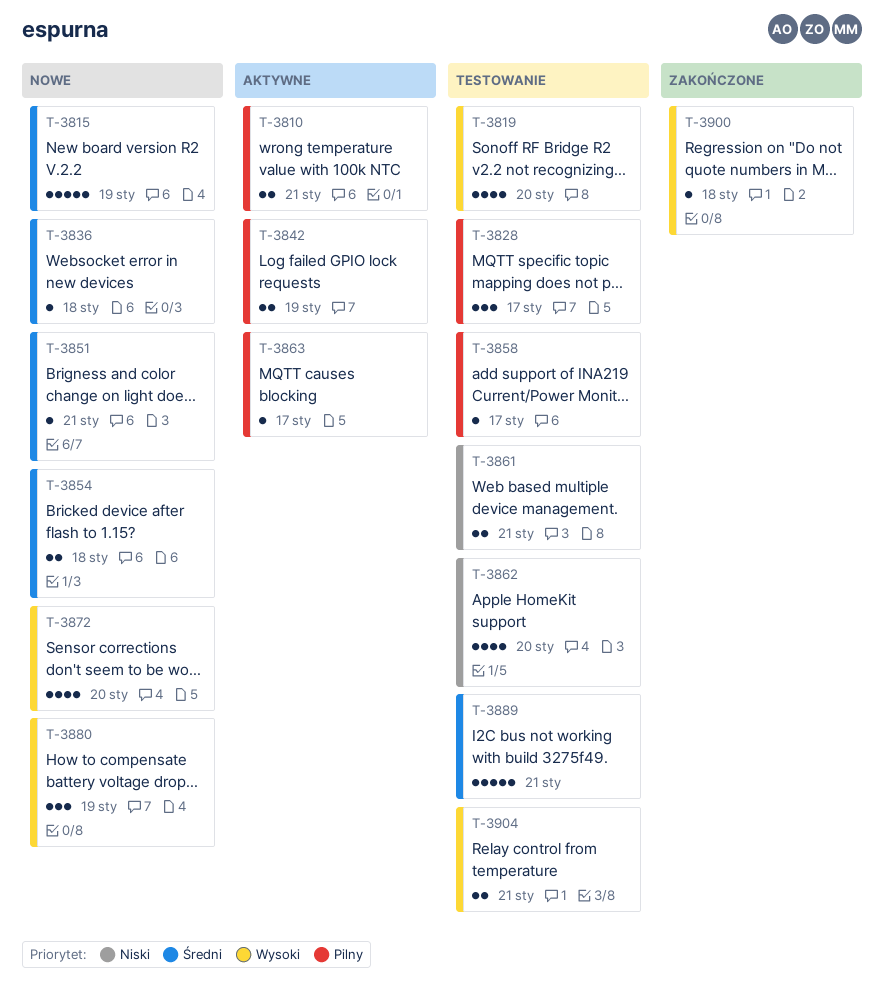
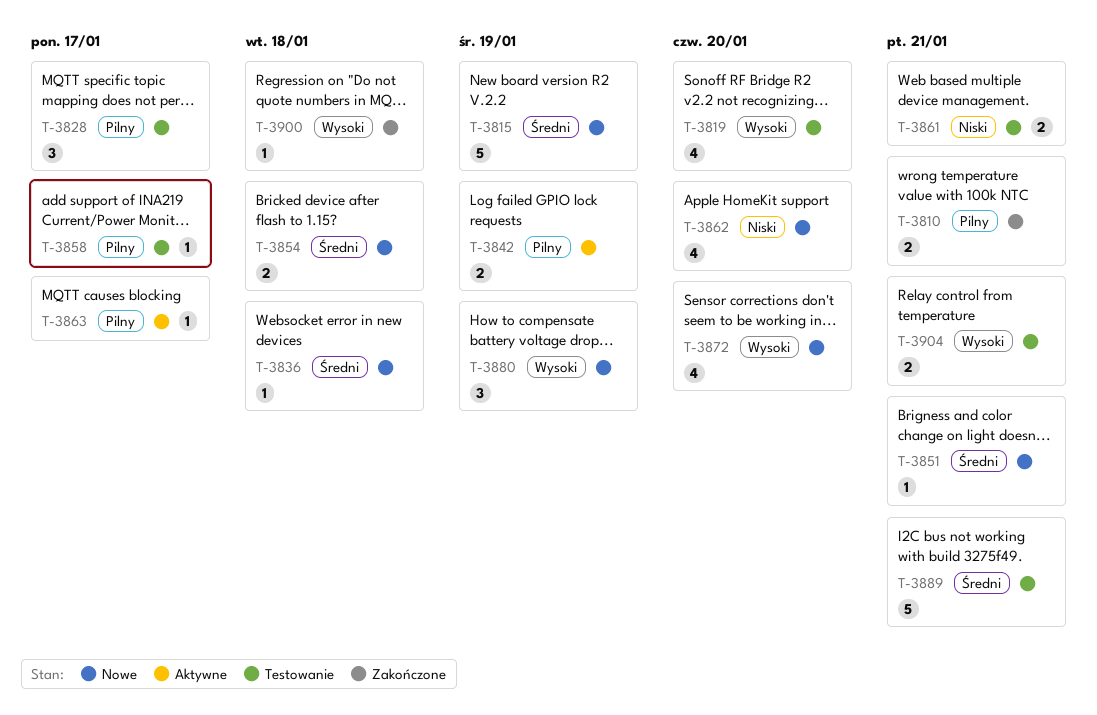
T-3810, status: Aktywne -> Zakończone
T-3862, status: Testowanie -> Nowe

